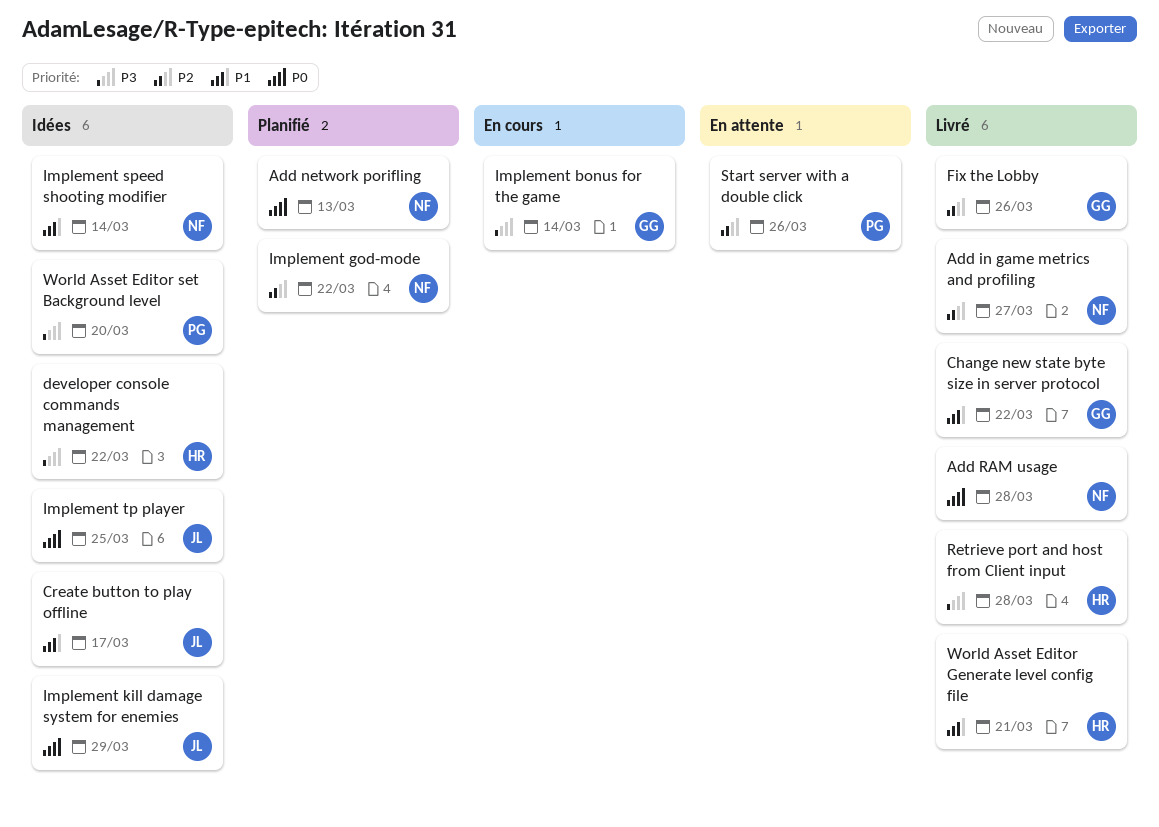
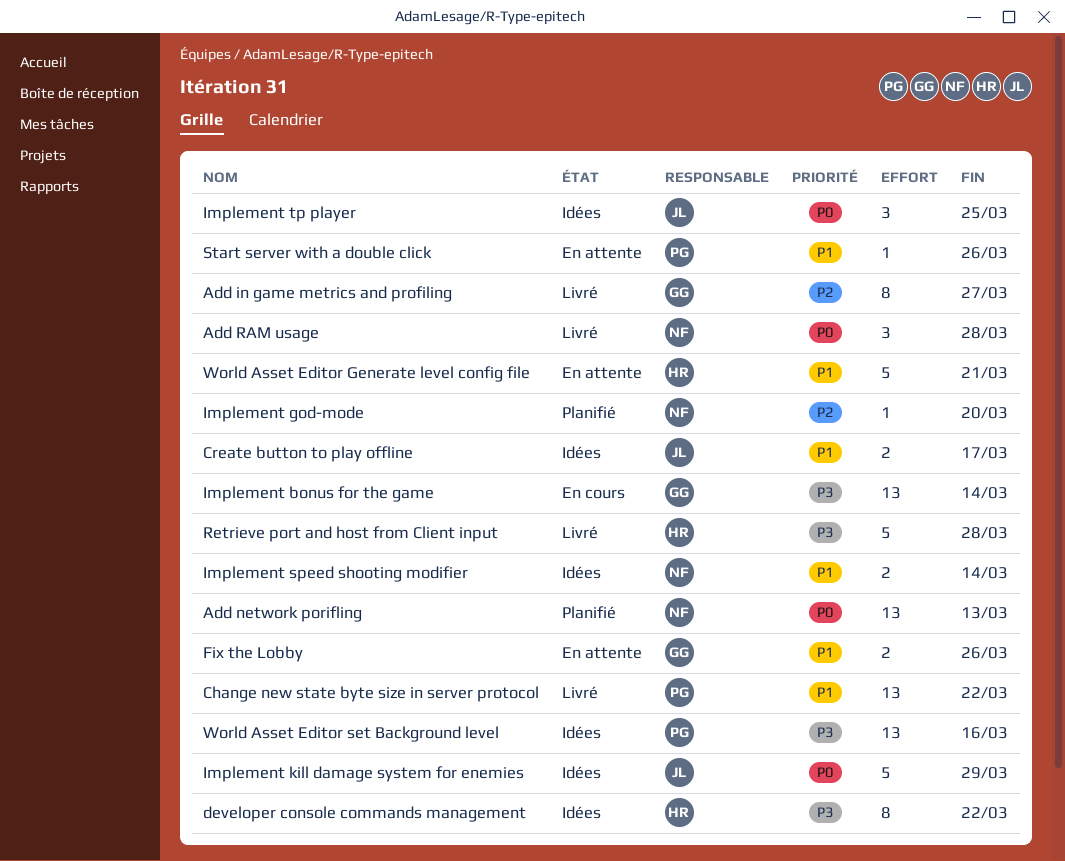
Add in game metrics and profiling, owner: NF -> GG
Change new state byte size in server protocol, owner: GG -> PG
Fix the Lobby, status: Livré -> En attente
Fix the Lobby, priority: P2 -> P1
Implement god-mode, due: Mar 22 -> Mar 20
Start server with a double click, priority: P2 -> P1
World Asset Editor Generate level config file, status: Livré -> En attente
World Asset Editor set Background level, due: Mar 20 -> Mar 16

